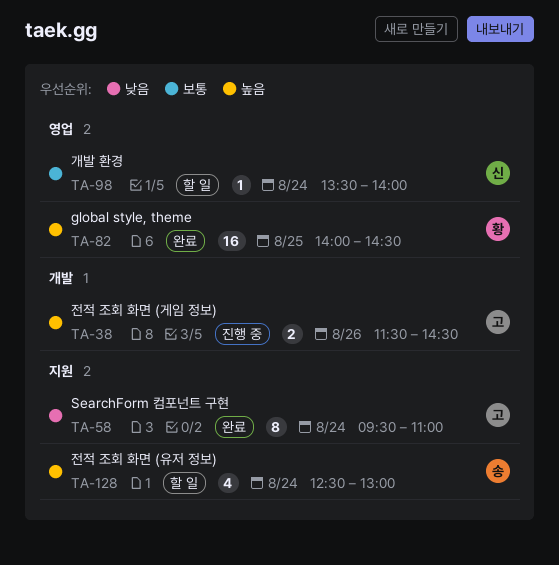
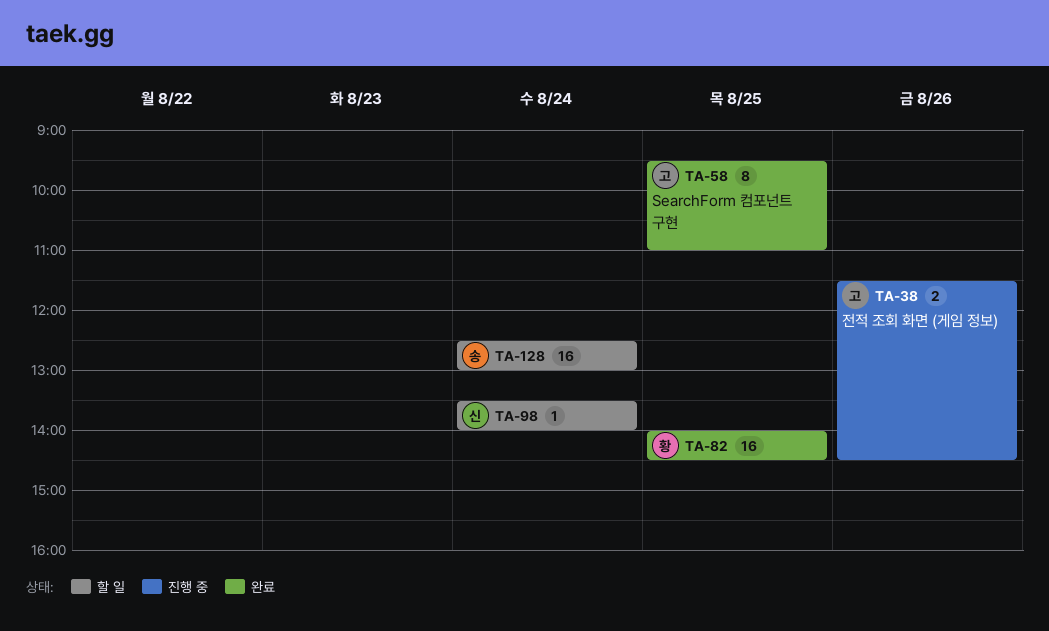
TA-58, day: Aug 24 -> Aug 25
TA-128, estimate: 4 -> 16

